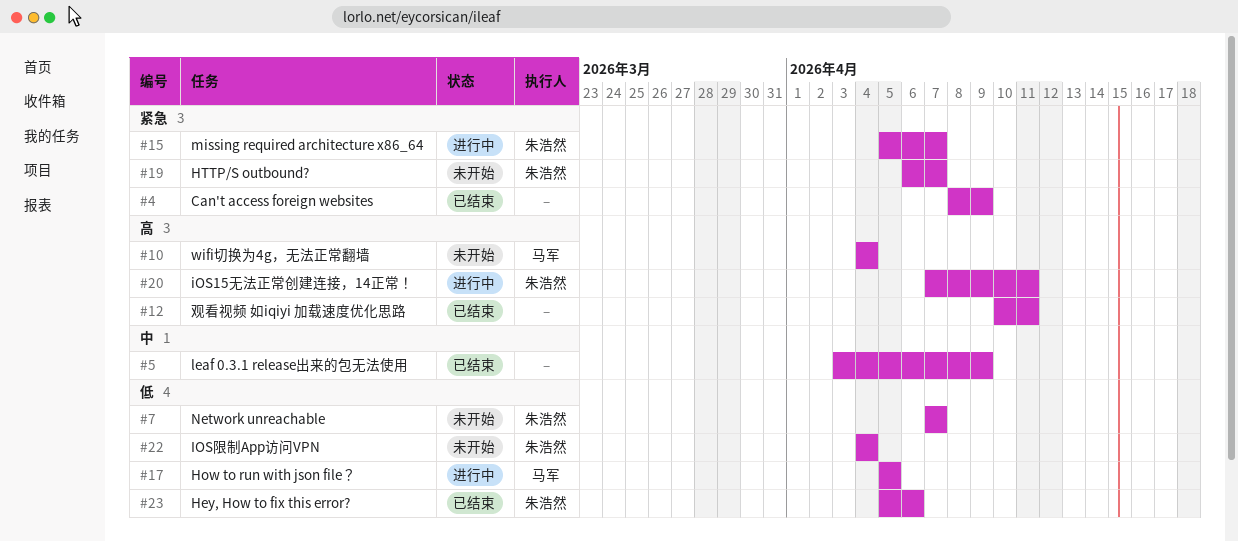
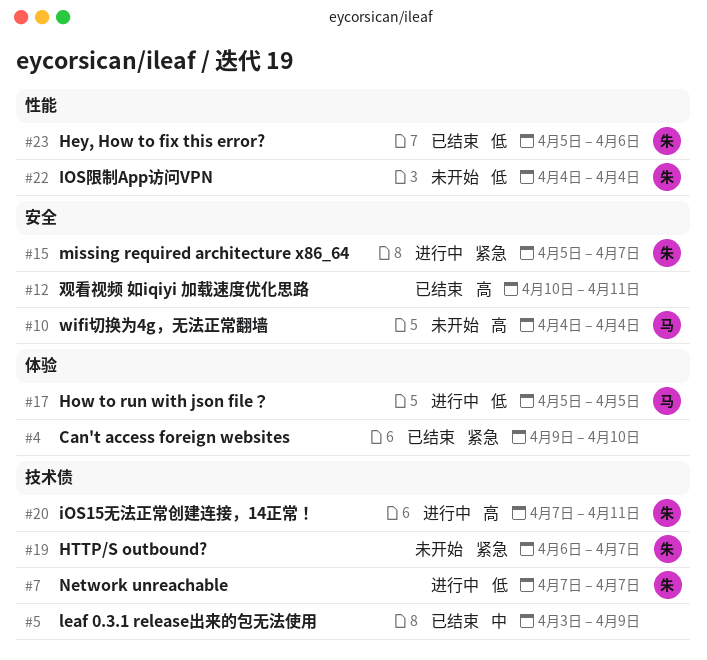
#4, start: Apr 8 -> Apr 9
#4, due: Apr 9 -> Apr 10
#7, status: 未开始 -> 进行中

